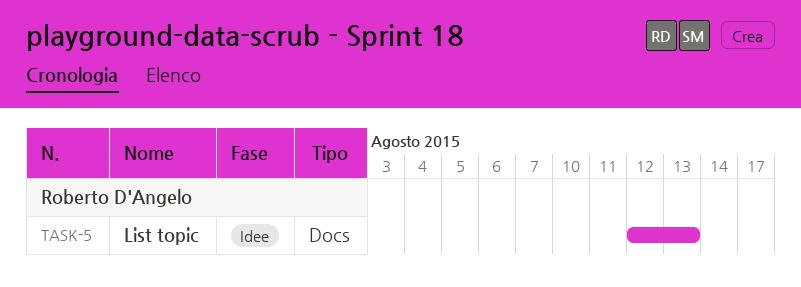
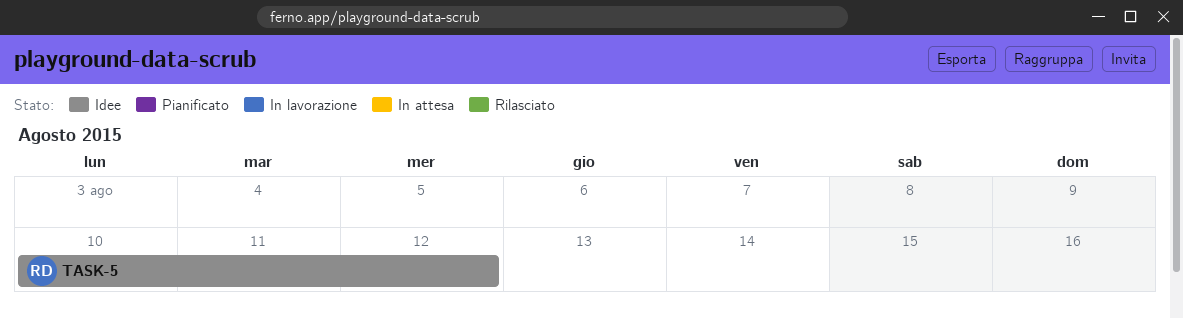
TASK-5, start: Aug 12 -> Aug 10
TASK-5, due: Aug 13 -> Aug 12

